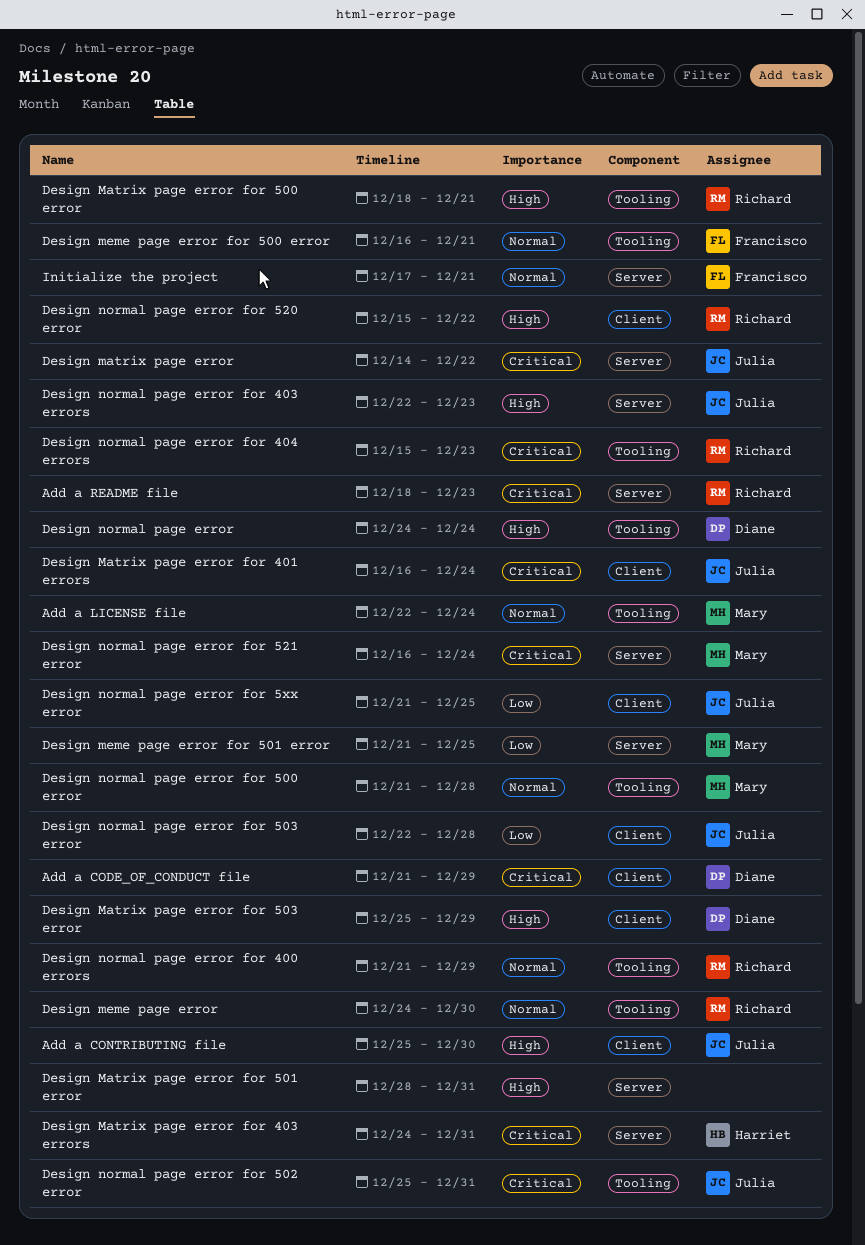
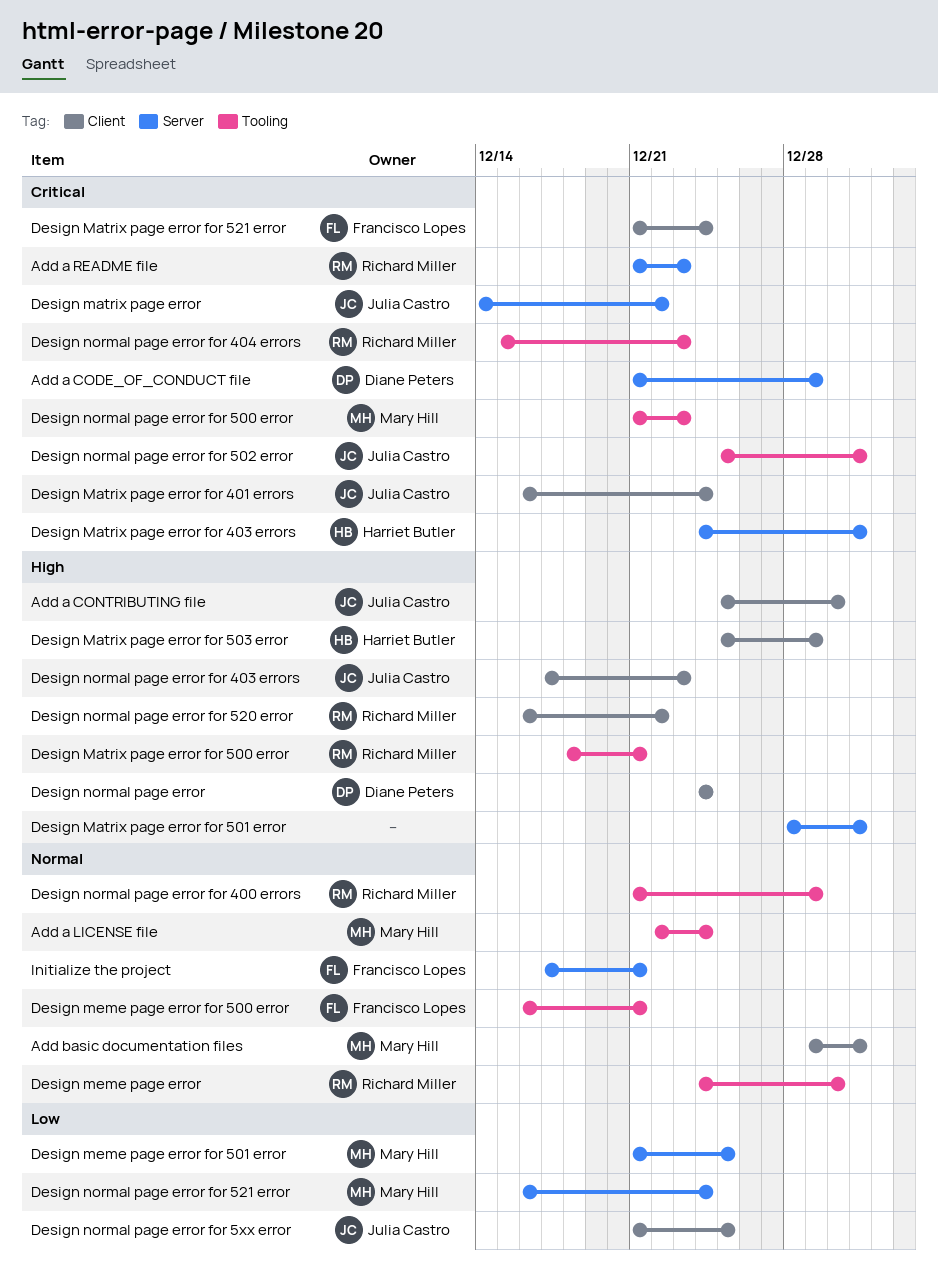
Add a CODE_OF_CONDUCT file, label: Client -> Server
Add a README file, start: Dec 18 -> Dec 21
Add basic documentation files: none -> present
Design Matrix page error for 503 error, owner: Diane Peters -> Harriet Butler
Design Matrix page error for 521 error: none -> present
Design normal page error, label: Tooling -> Client
Design normal page error for 403 errors, label: Server -> Client
Design normal page error for 403 errors, start: Dec 22 -> Dec 17
Design normal page error for 500 error, priority: Normal -> Critical
Design normal page error for 500 error, due: Dec 28 -> Dec 23
Design normal page error for 503 error: present -> none
Design normal page error for 520 error, start: Dec 15 -> Dec 16
Design normal page error for 521 error, priority: Critical -> Low

